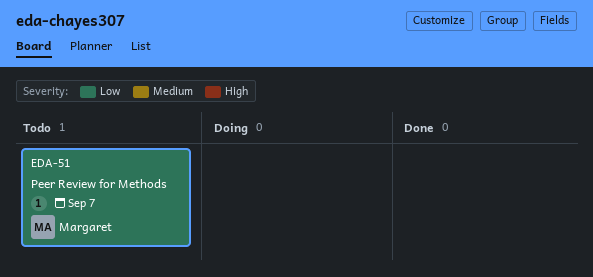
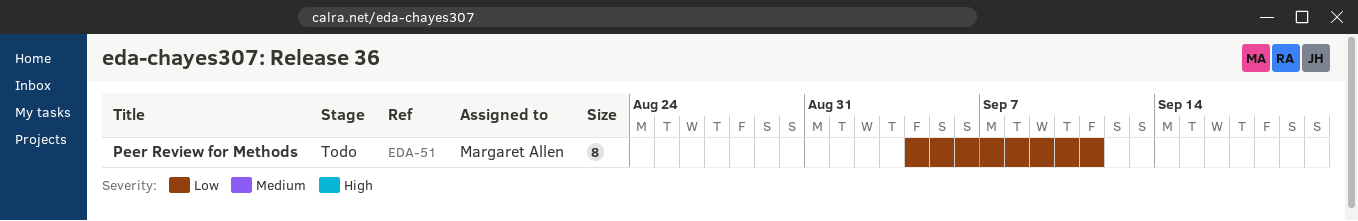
EDA-51, estimate: 1 -> 8
EDA-51, due: Sep 7 -> Sep 11

